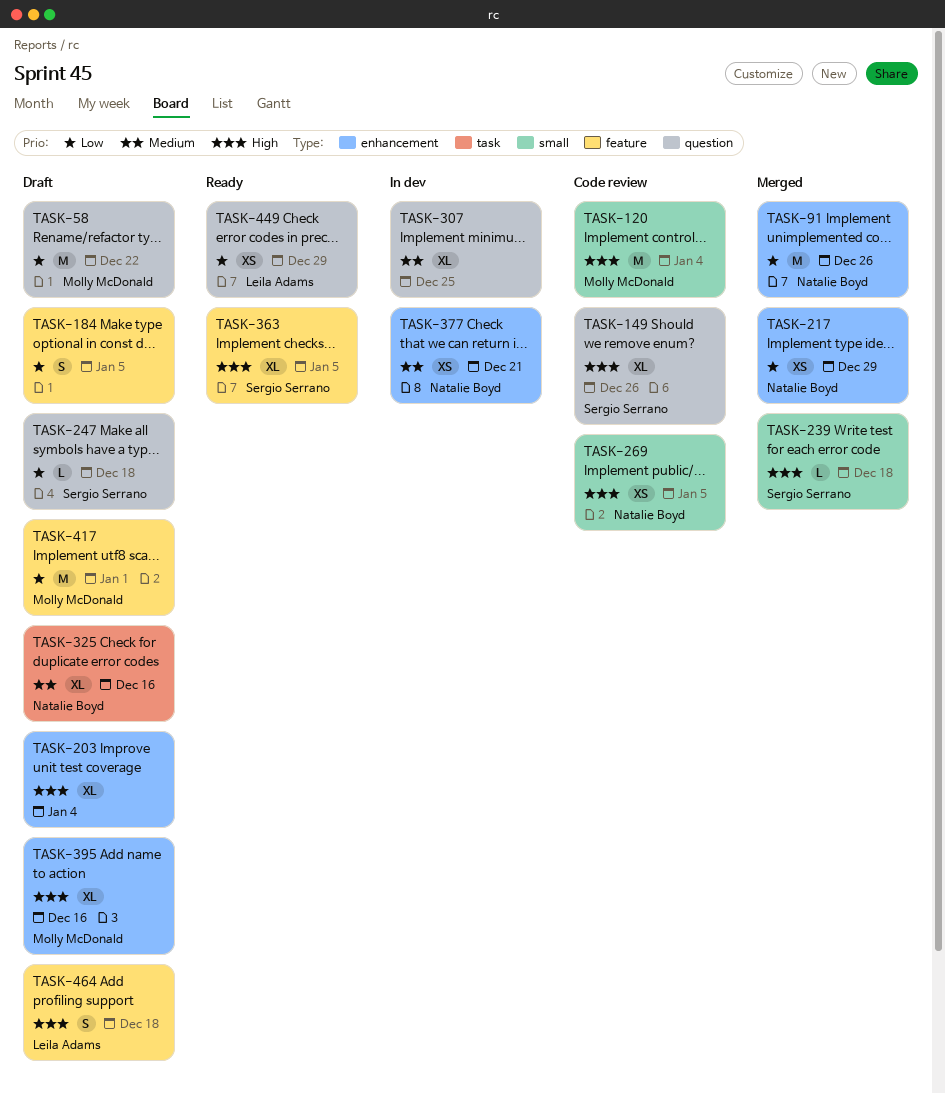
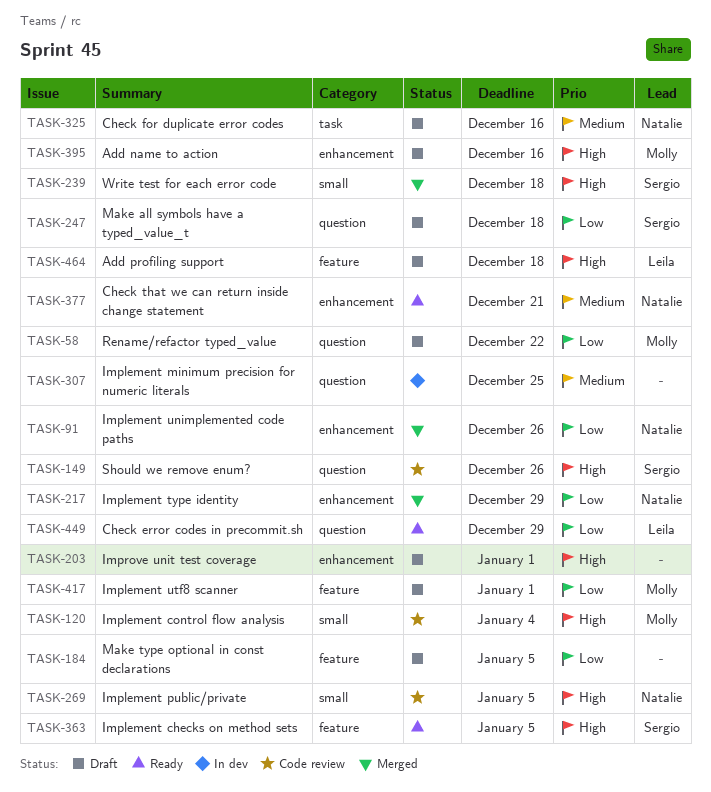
TASK-203, due: Jan 4 -> Jan 1
TASK-377, status: In dev -> Ready

